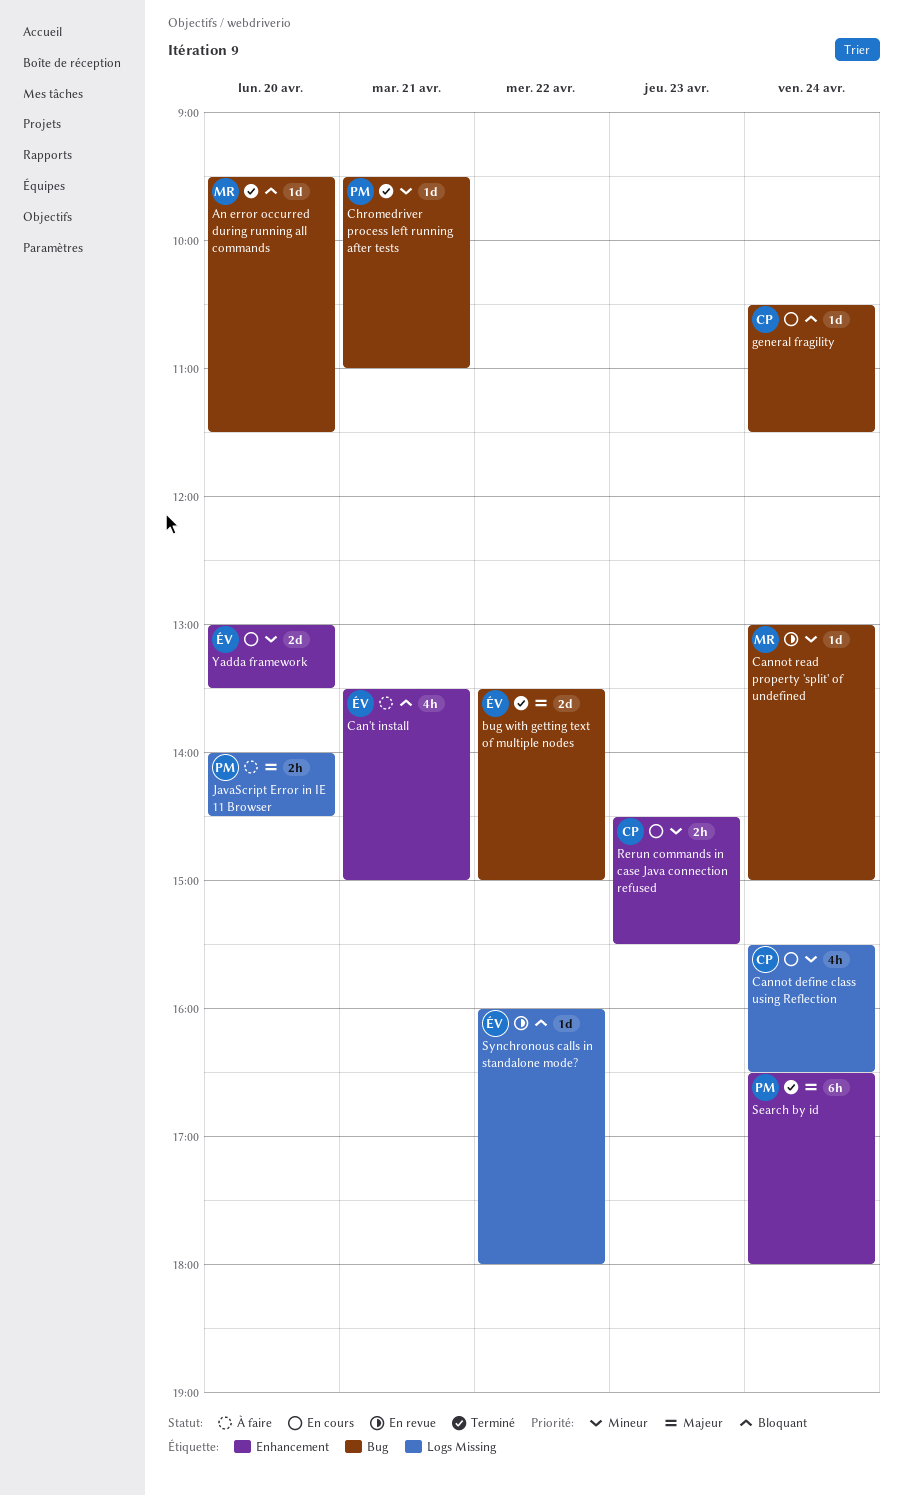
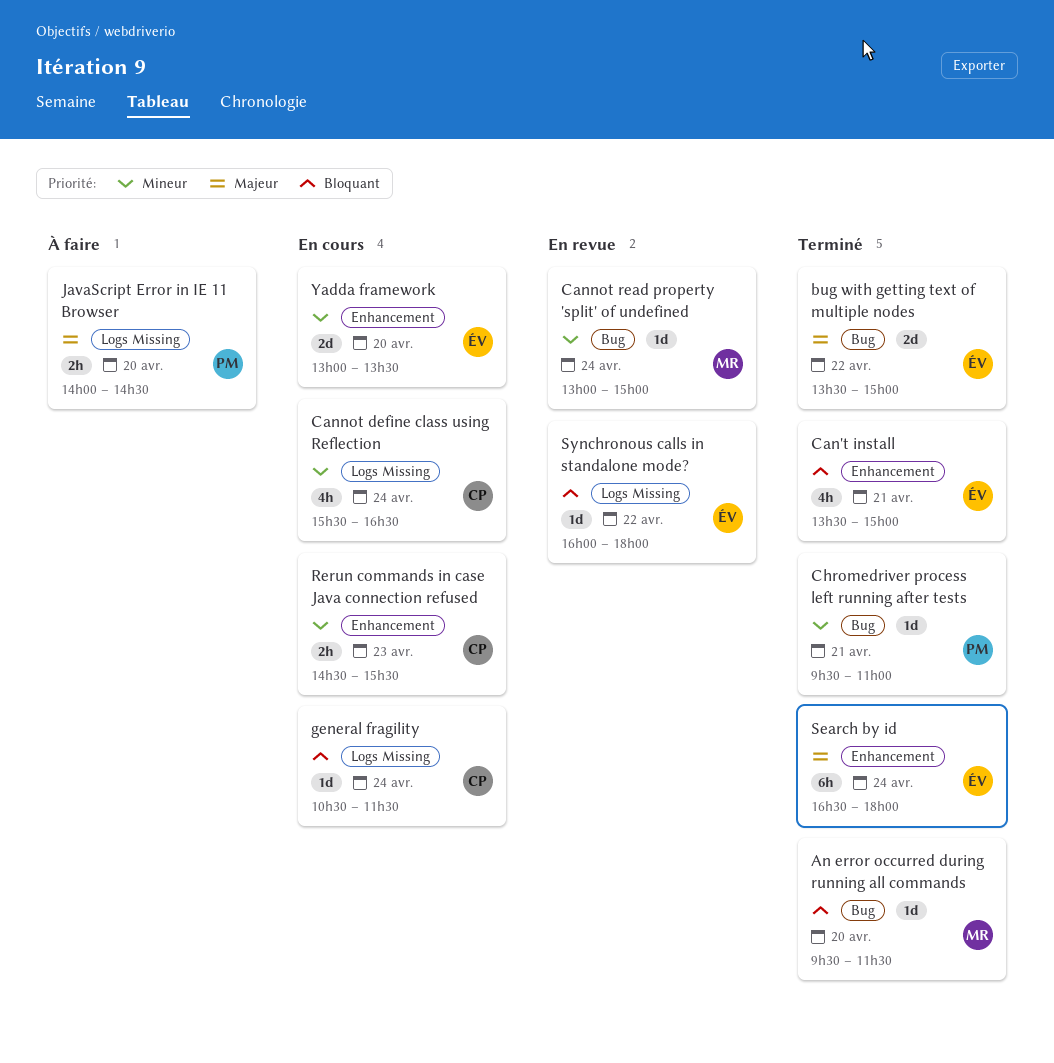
Can't install, status: À faire -> Terminé
general fragility, label: Bug -> Logs Missing
Search by id, owner: PM -> ÉV

